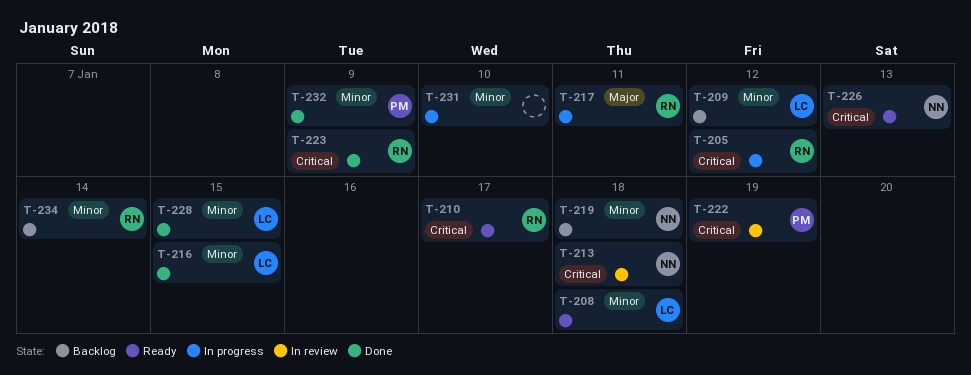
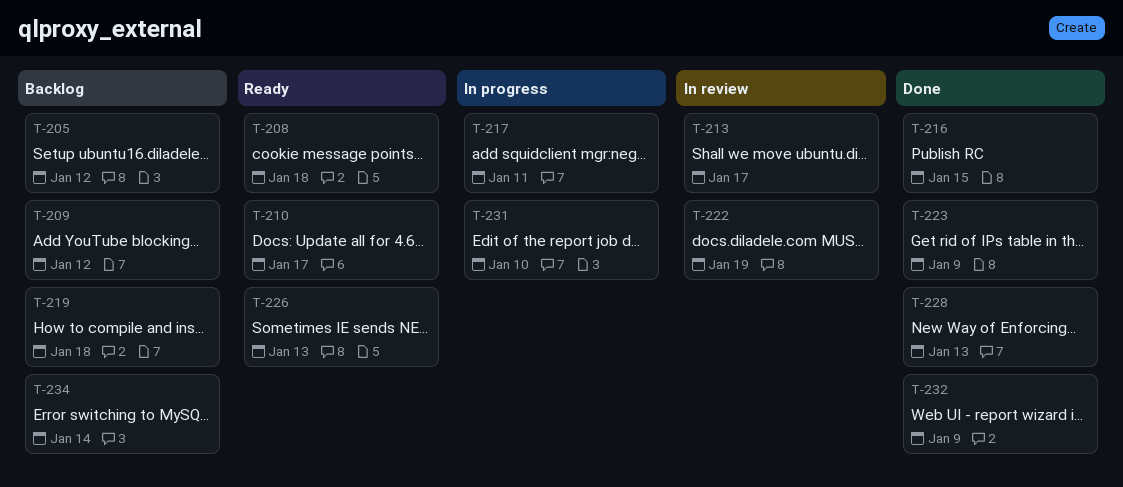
T-205, status: In progress -> Backlog
T-213, due: Jan 18 -> Jan 17
T-228, due: Jan 15 -> Jan 13

